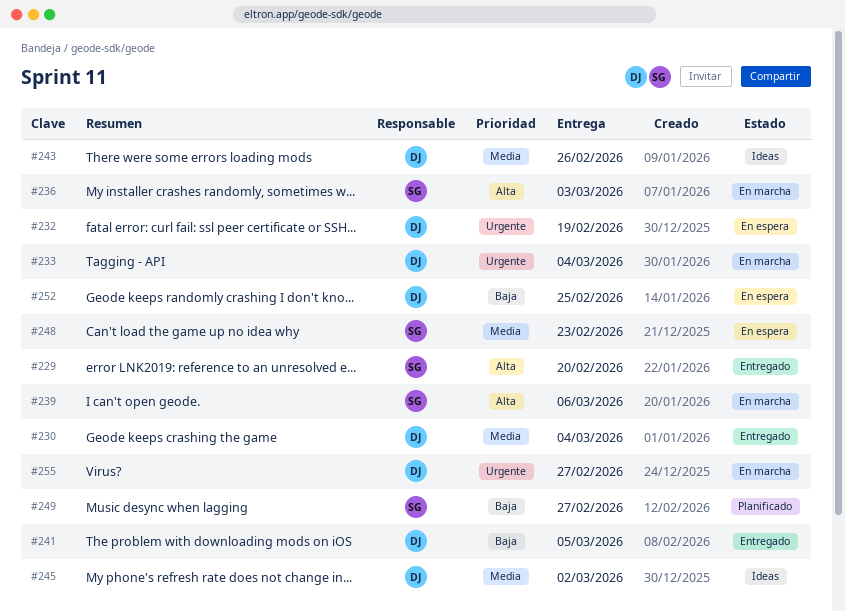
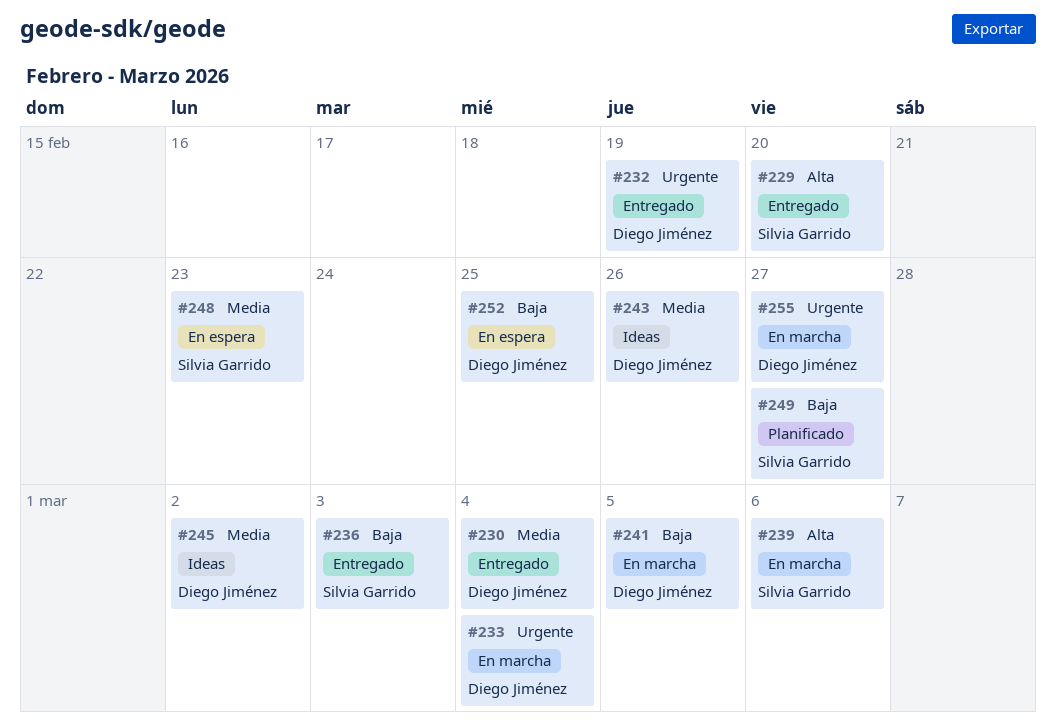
#232, status: En espera -> Entregado
#236, status: En marcha -> Entregado
#236, priority: Alta -> Baja
#241, status: Entregado -> En marcha

